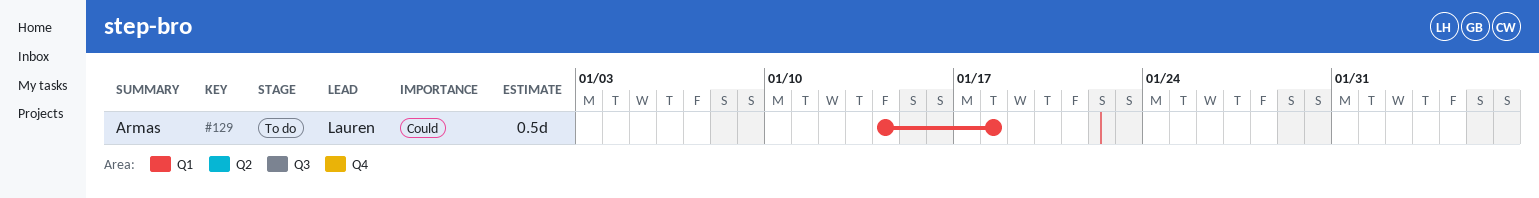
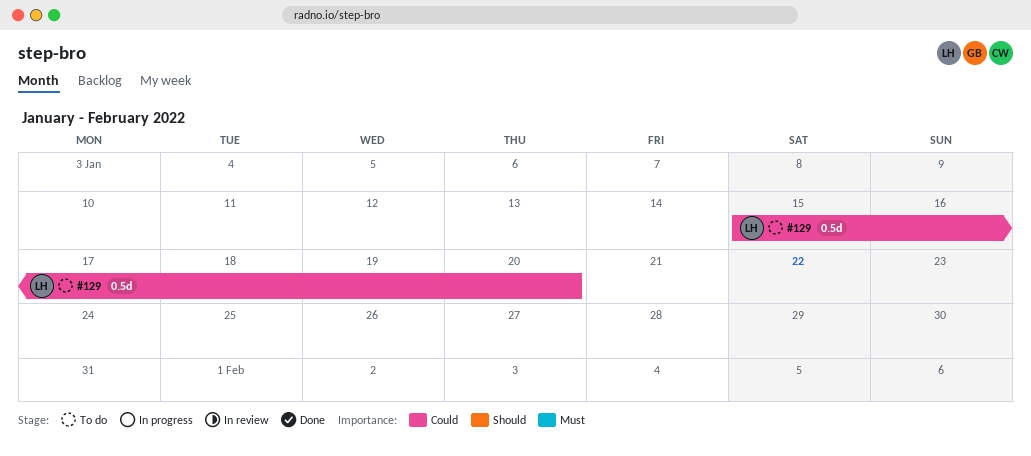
#129, start: Jan 14 -> Jan 15
#129, due: Jan 18 -> Jan 20

